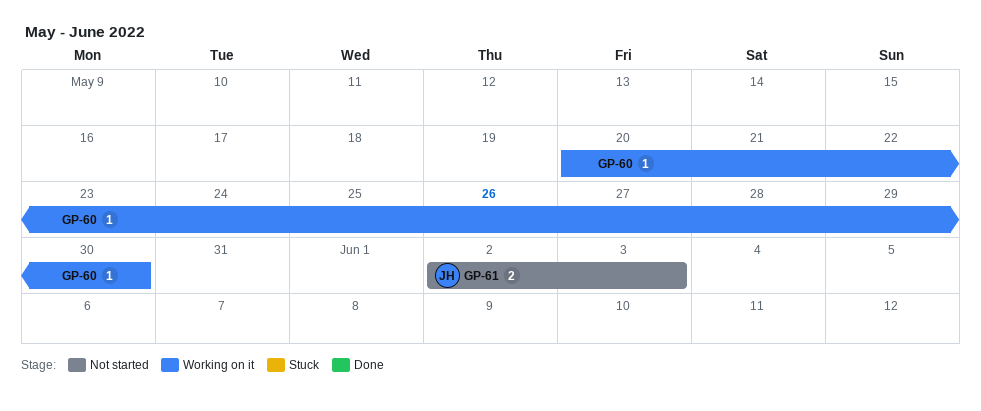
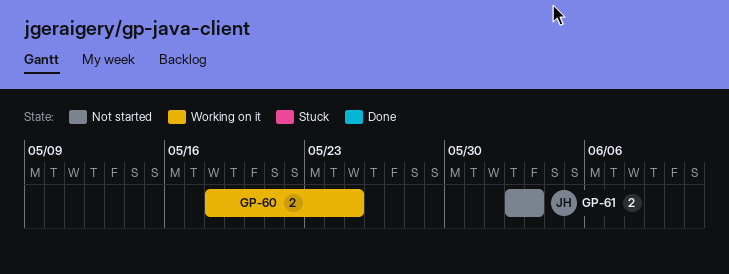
GP-60, estimate: 1 -> 2
GP-60, start: May 20 -> May 18
GP-60, due: May 30 -> May 25

